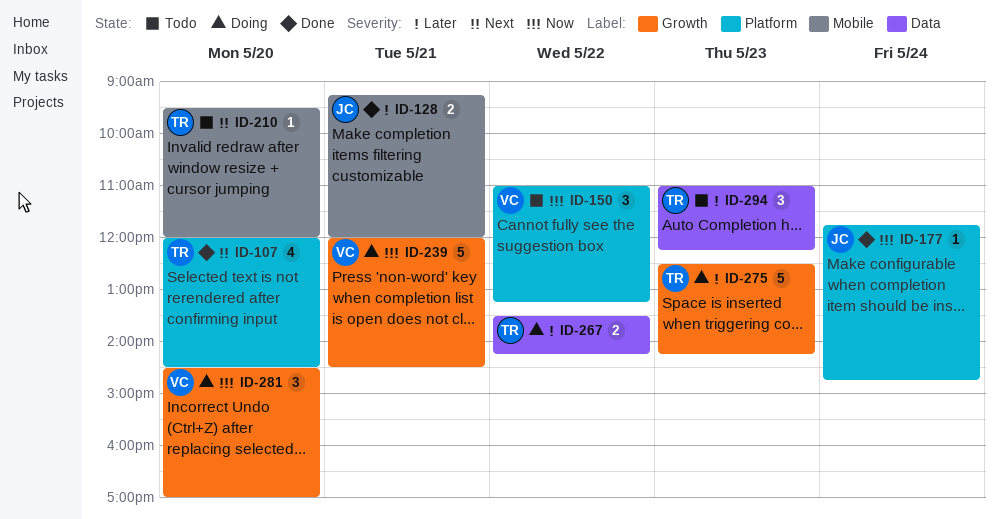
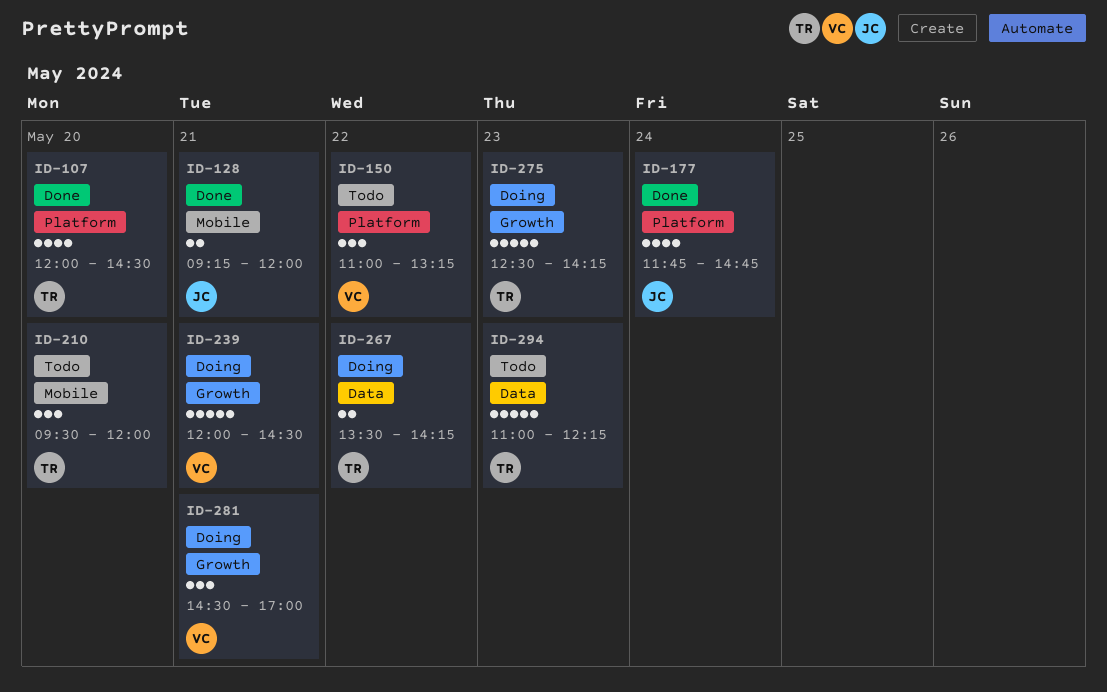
ID-177, estimate: 1 -> 4
ID-210, estimate: 1 -> 3
ID-281, day: May 20 -> May 21
ID-294, estimate: 3 -> 5

